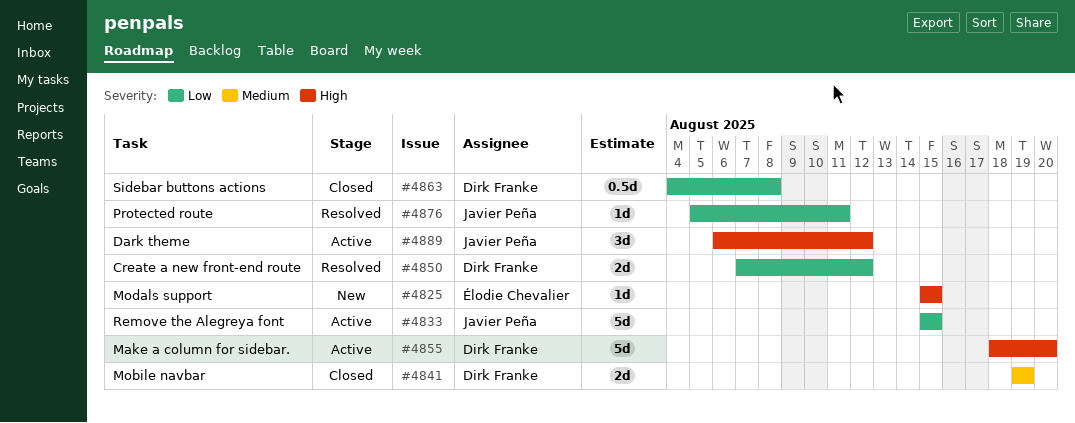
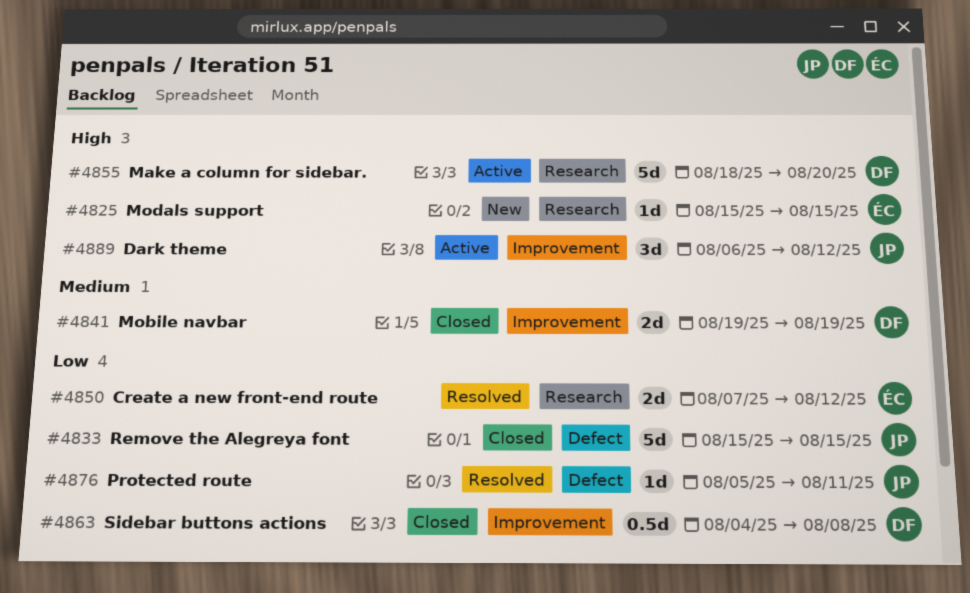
#4833, status: Active -> Closed
#4850, owner: Dirk Franke -> Élodie Chevalier

